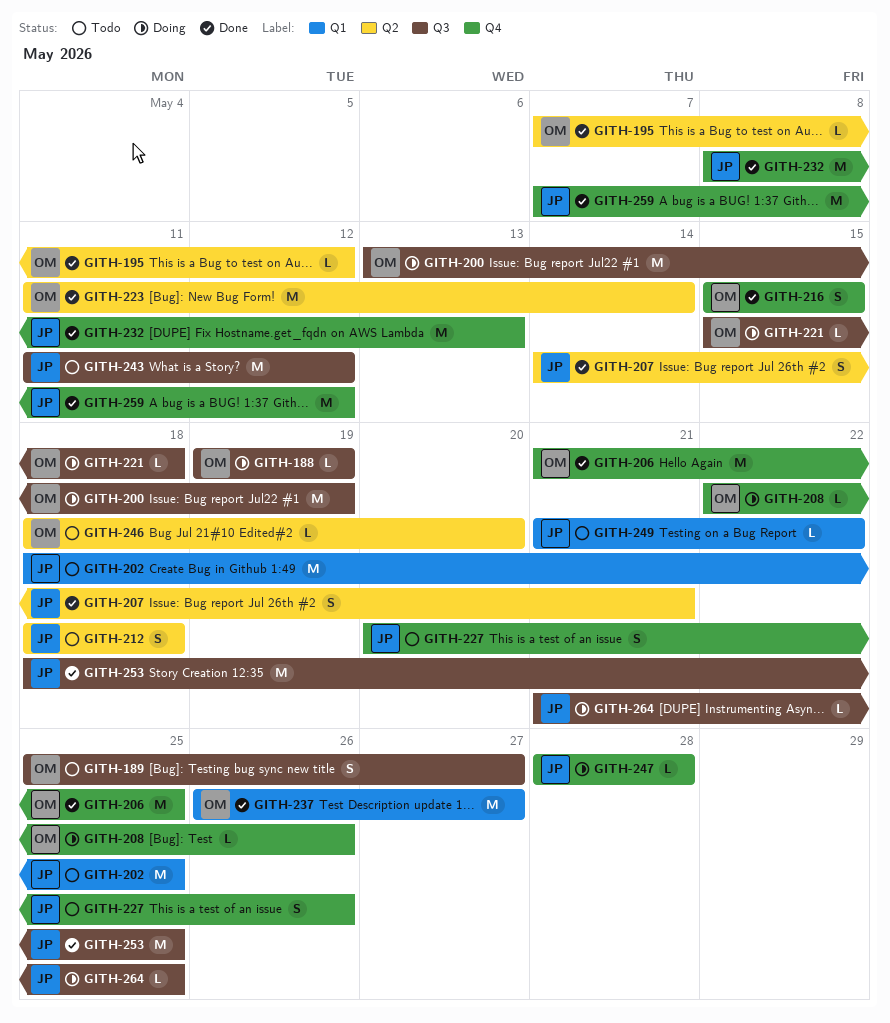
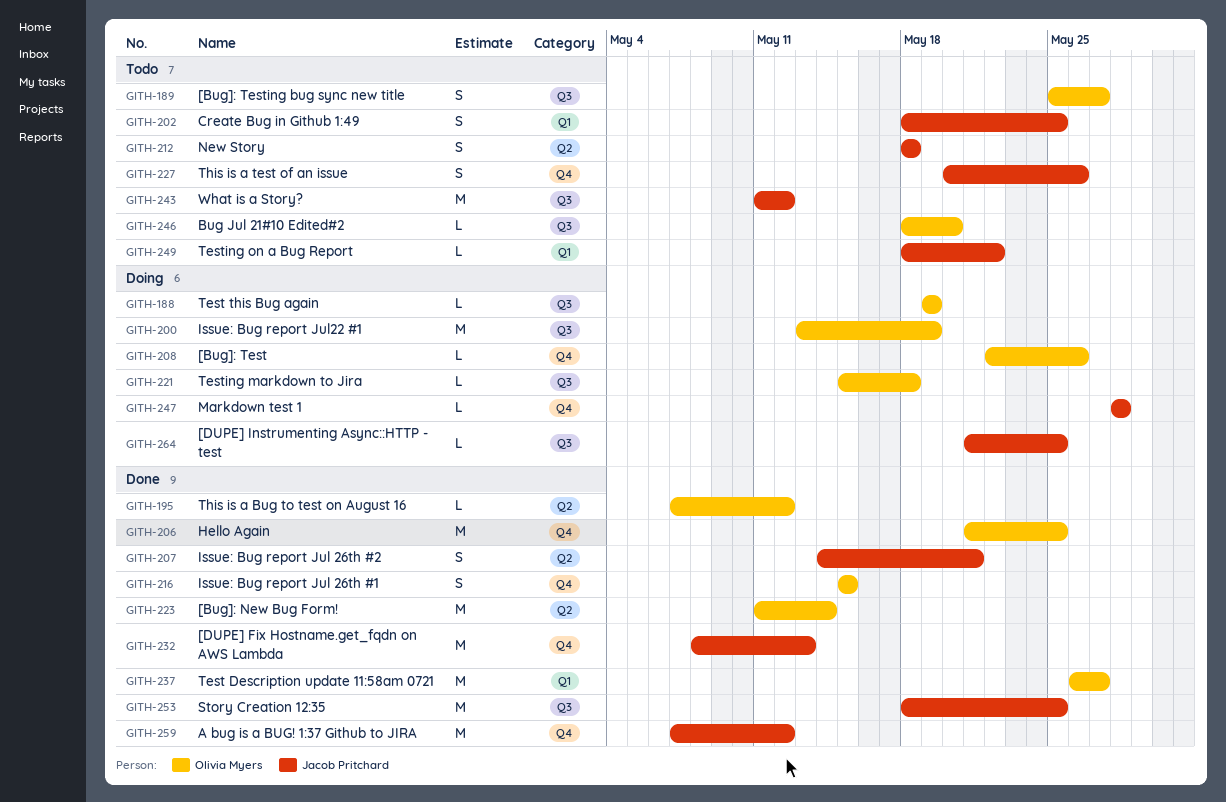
GITH-202, estimate: M -> S
GITH-246, label: Q2 -> Q3
GITH-249, start: May 21 -> May 18

